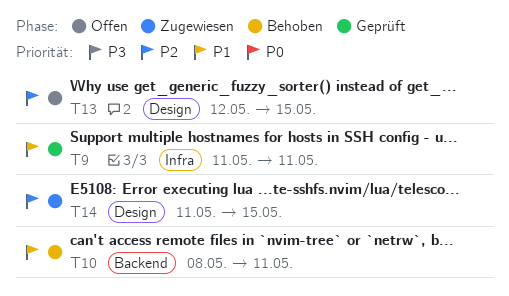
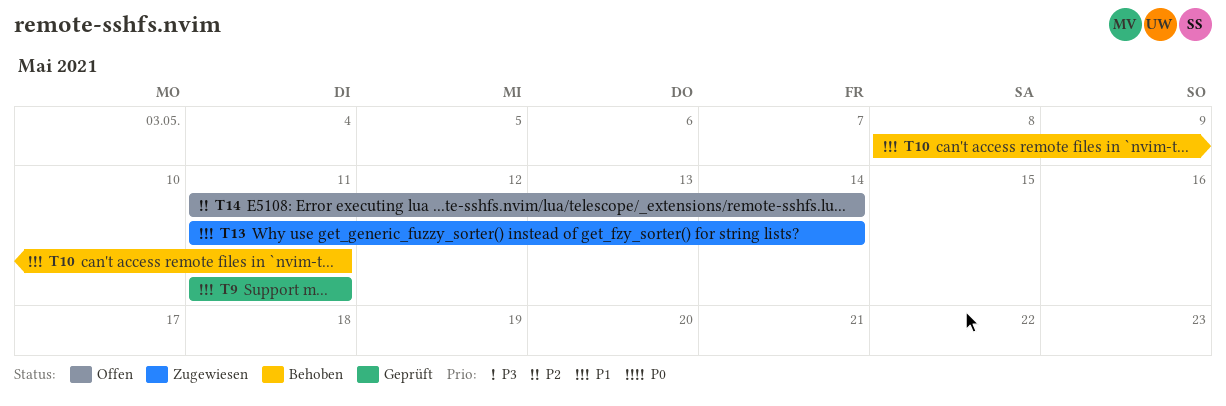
T13, status: Offen -> Zugewiesen
T13, priority: P2 -> P1
T13, start: May 12 -> May 11
T13, due: May 15 -> May 14
T14, status: Zugewiesen -> Offen
T14, due: May 15 -> May 14

